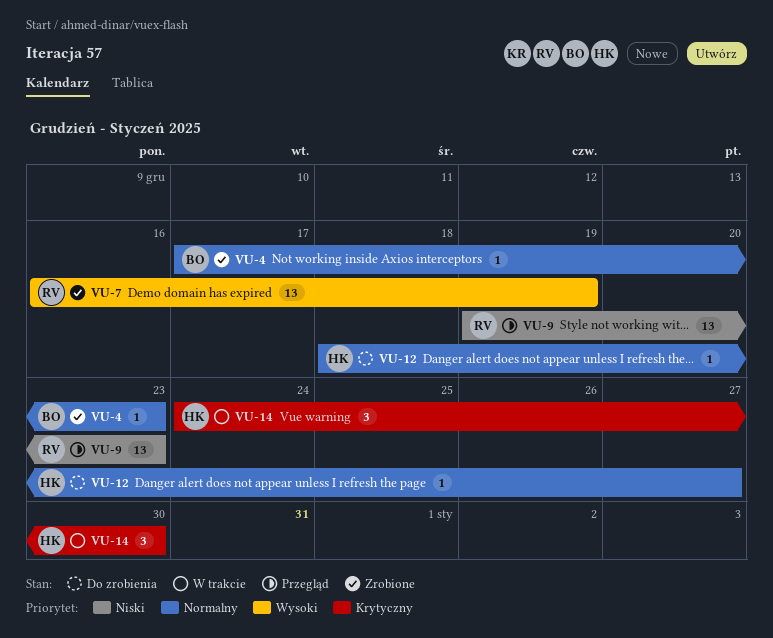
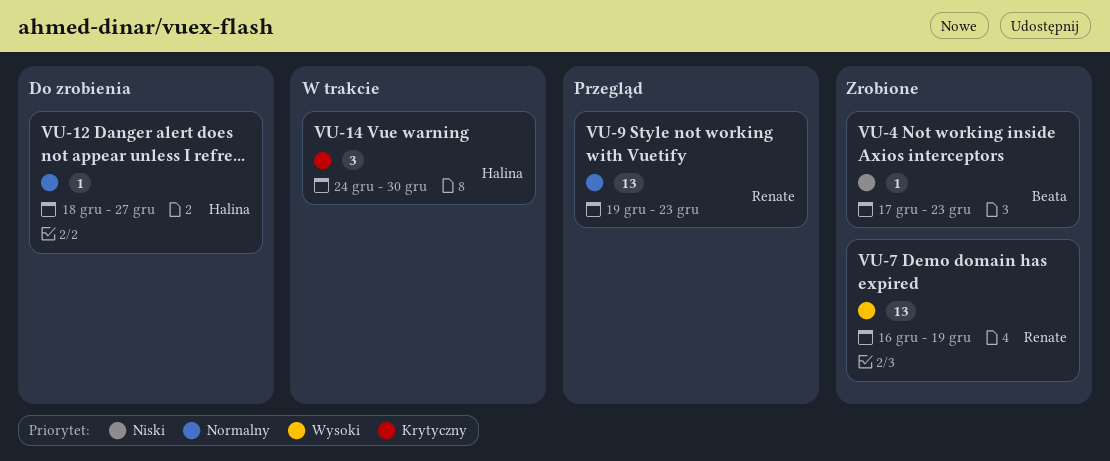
VU-4, priority: Normalny -> Niski
VU-9, priority: Niski -> Normalny

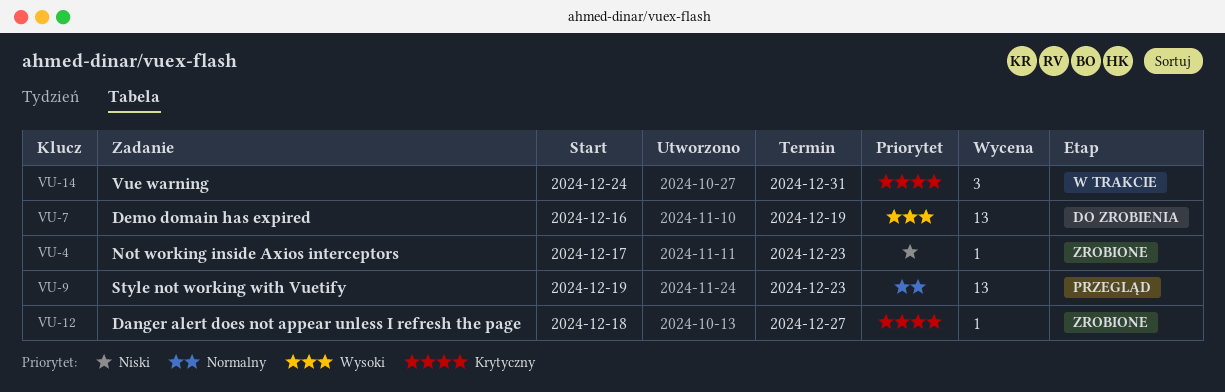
VU-7, status: Zrobione -> Do zrobienia
VU-12, status: Do zrobienia -> Zrobione
VU-12, priority: Normalny -> Krytyczny
VU-14, due: Dec 30 -> Dec 31

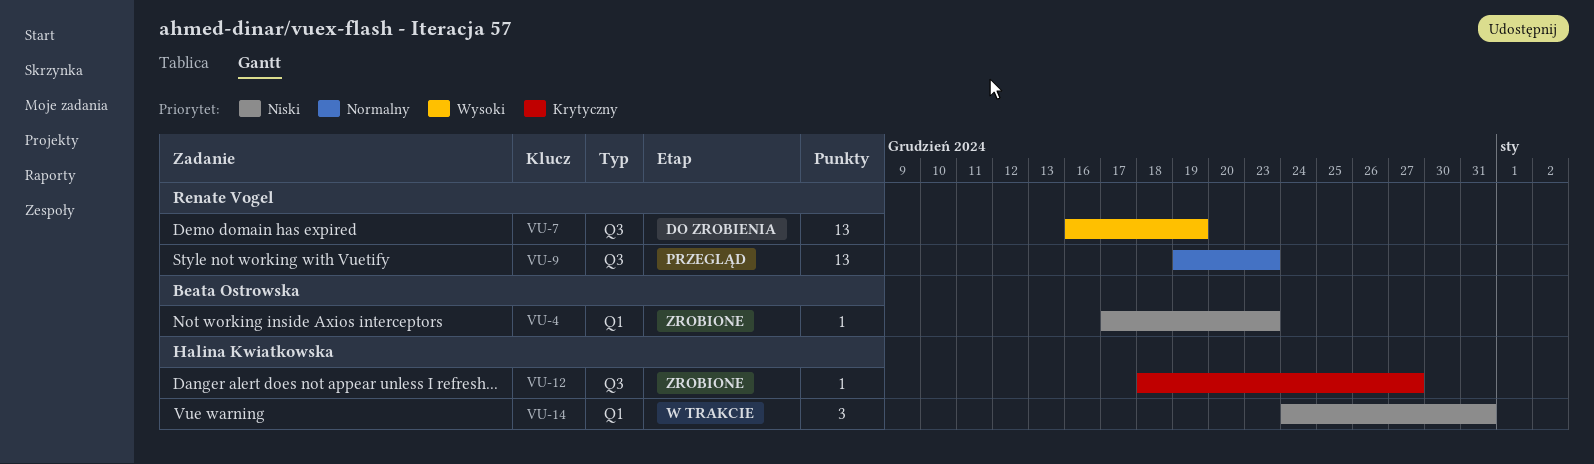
VU-14, priority: Krytyczny -> Niski

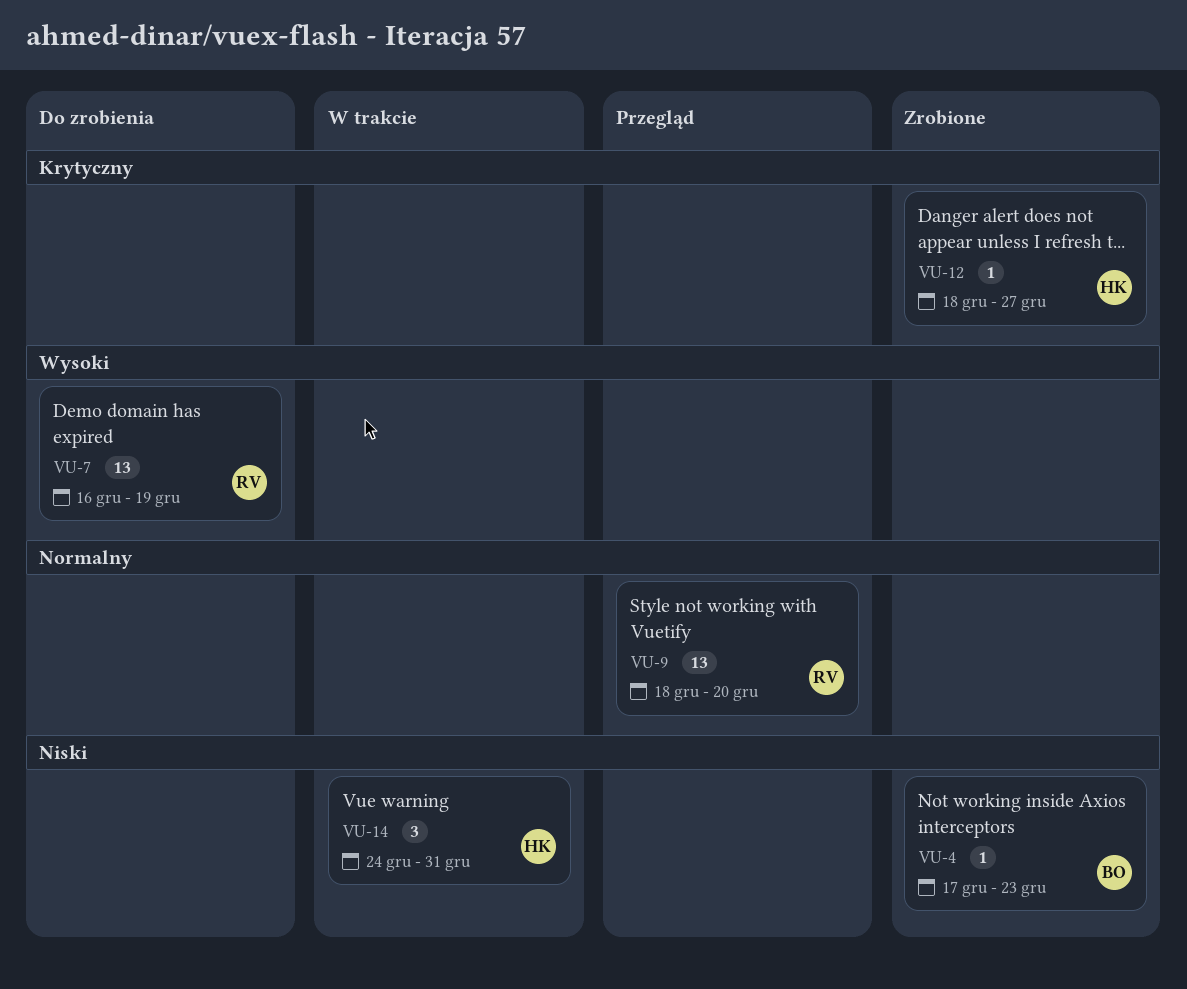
VU-9, start: Dec 19 -> Dec 18
VU-9, due: Dec 23 -> Dec 20

